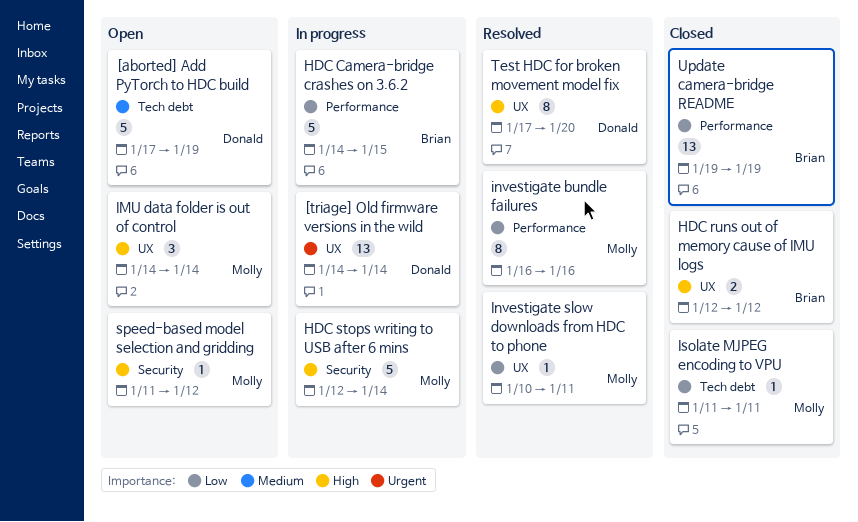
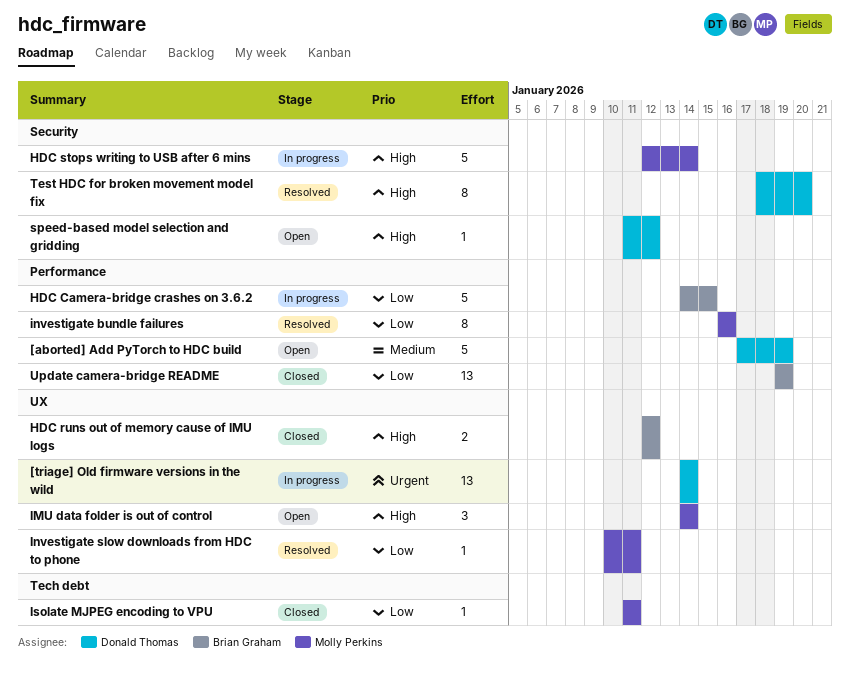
[aborted] Add PyTorch to HDC build, label: Tech debt -> Performance
speed-based model selection and gridding, owner: Molly Perkins -> Donald Thomas
Test HDC for broken movement model fix, label: UX -> Security
Test HDC for broken movement model fix, start: Jan 17 -> Jan 18

